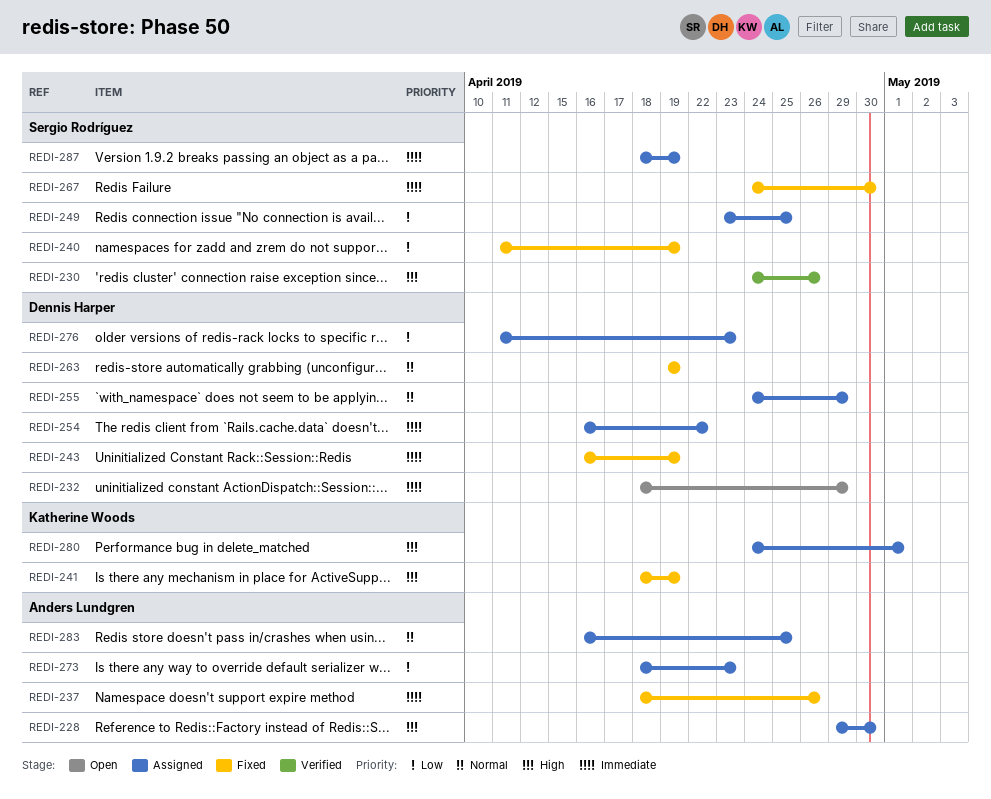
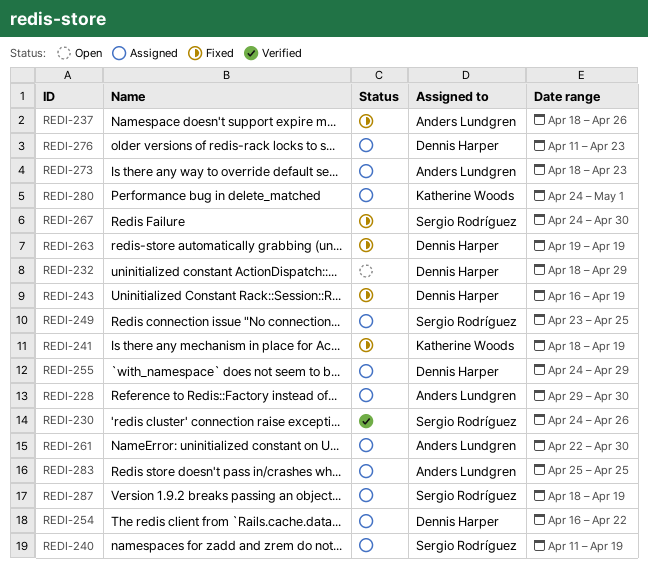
REDI-240, status: Fixed -> Assigned
REDI-261: none -> present
REDI-283, start: Apr 16 -> Apr 25

